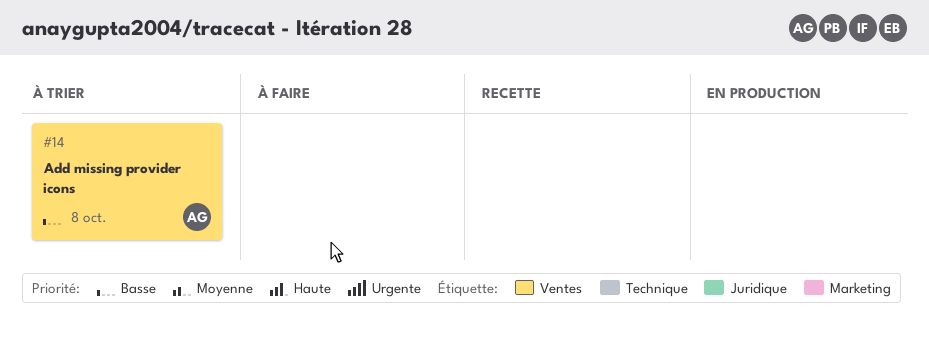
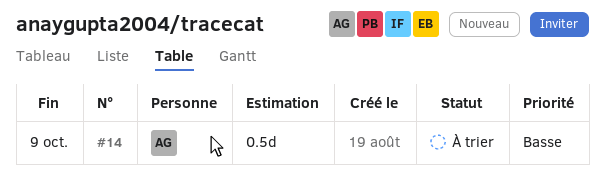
#14, due: Oct 8 -> Oct 9

